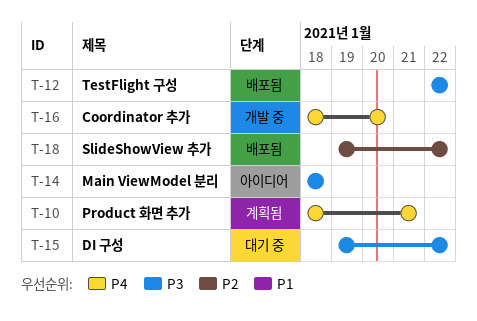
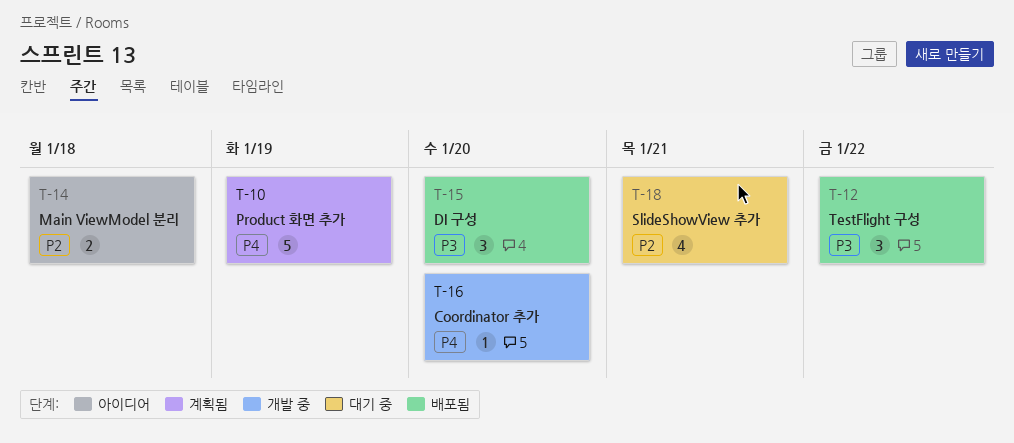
T-10, due: Jan 21 -> Jan 19
T-14, priority: P3 -> P2
T-15, status: 대기 중 -> 배포됨
T-15, due: Jan 22 -> Jan 20
T-18, status: 배포됨 -> 대기 중
T-18, due: Jan 22 -> Jan 21

